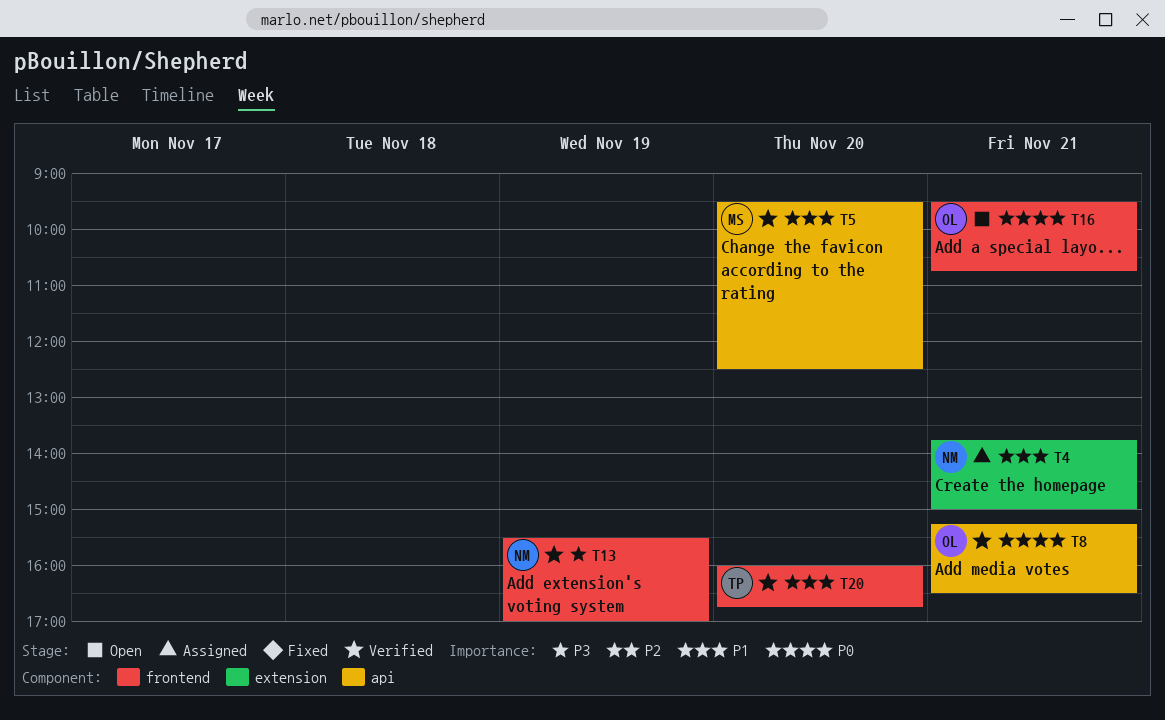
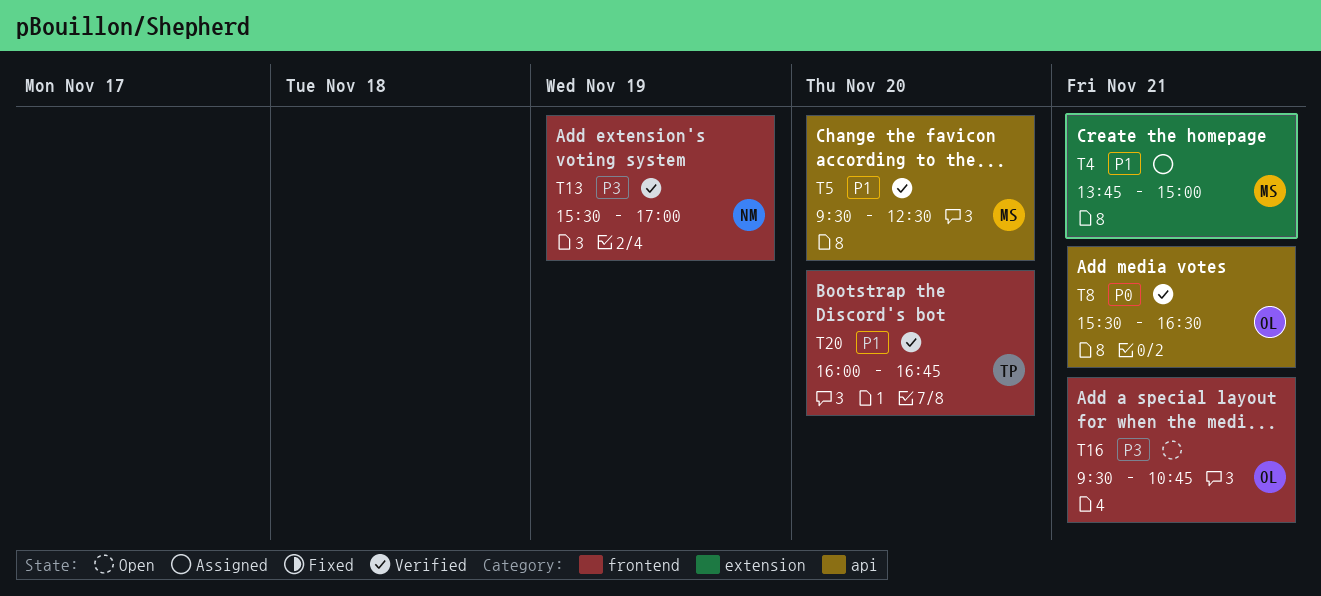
T4, owner: NM -> MS
T8, begins: 15:15 -> 15:30
T16, priority: P0 -> P3

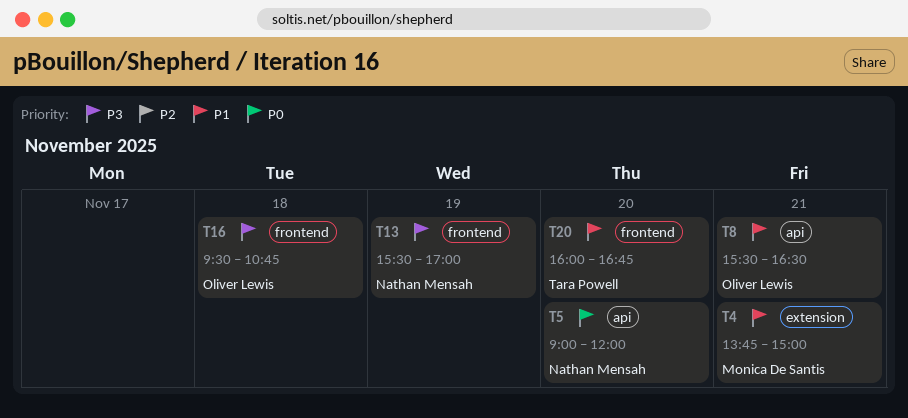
T5, owner: Monica De Santis -> Nathan Mensah
T5, priority: P1 -> P0
T5, begins: 09:30 -> 09:00
T5, ends: 12:30 -> 12:00
T8, priority: P0 -> P1
T16, day: Nov 21 -> Nov 18

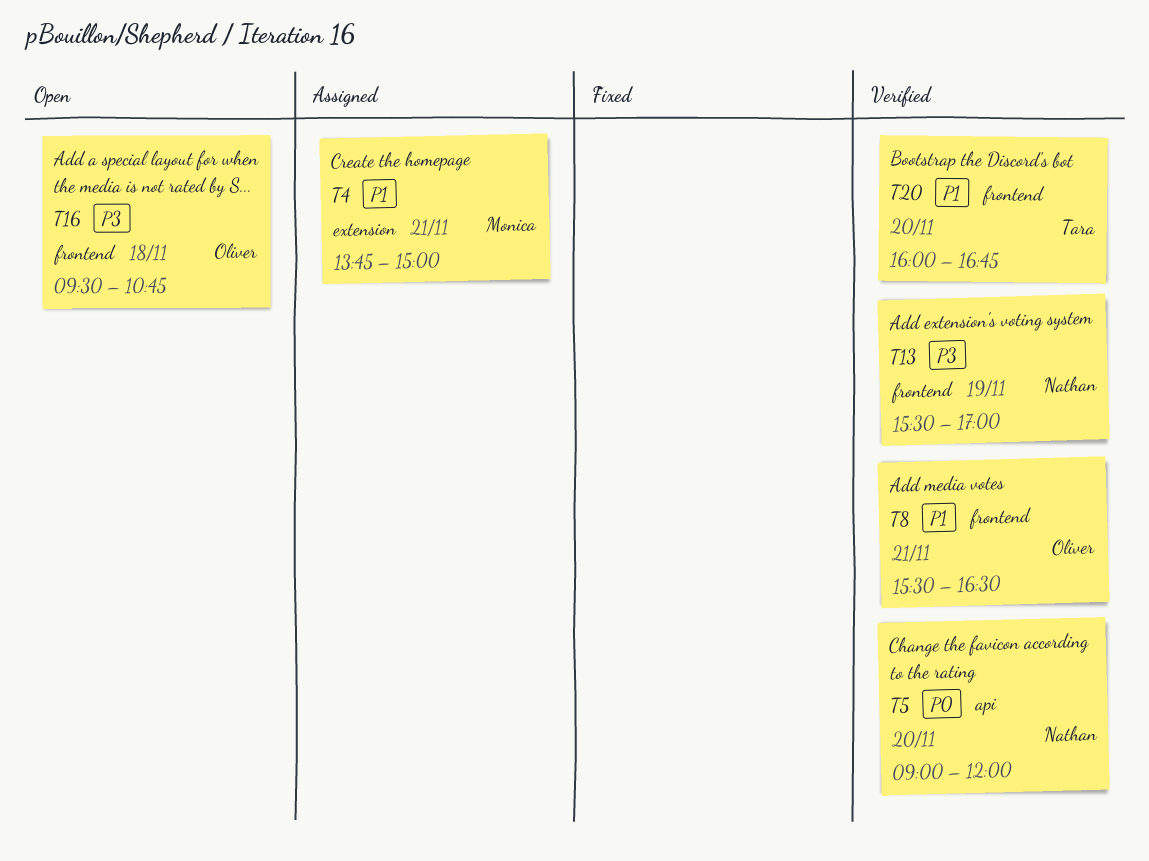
T8, label: api -> frontend

